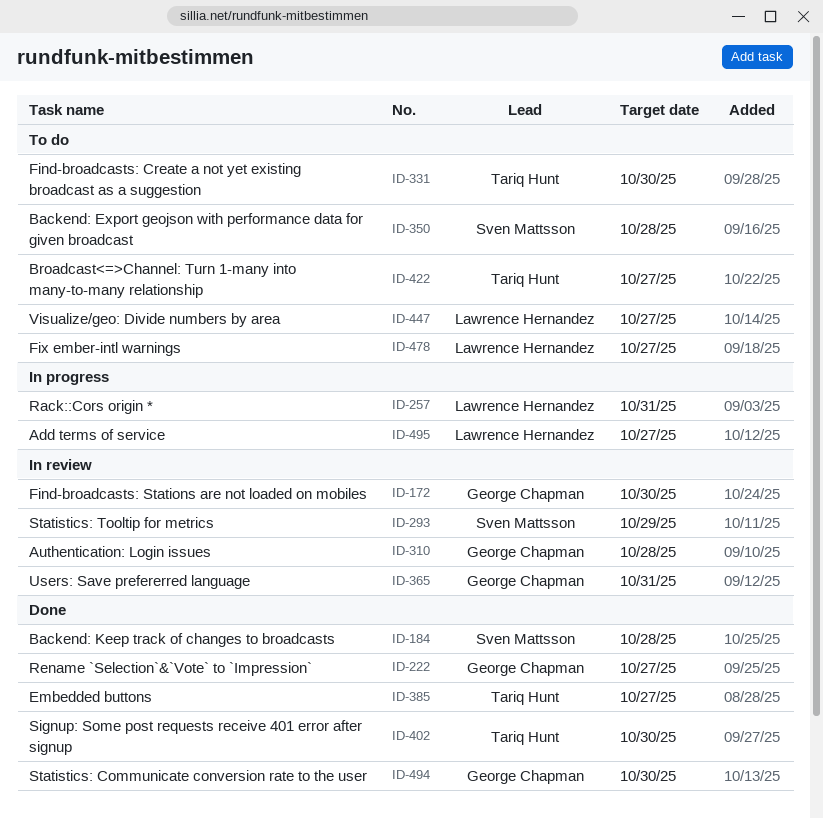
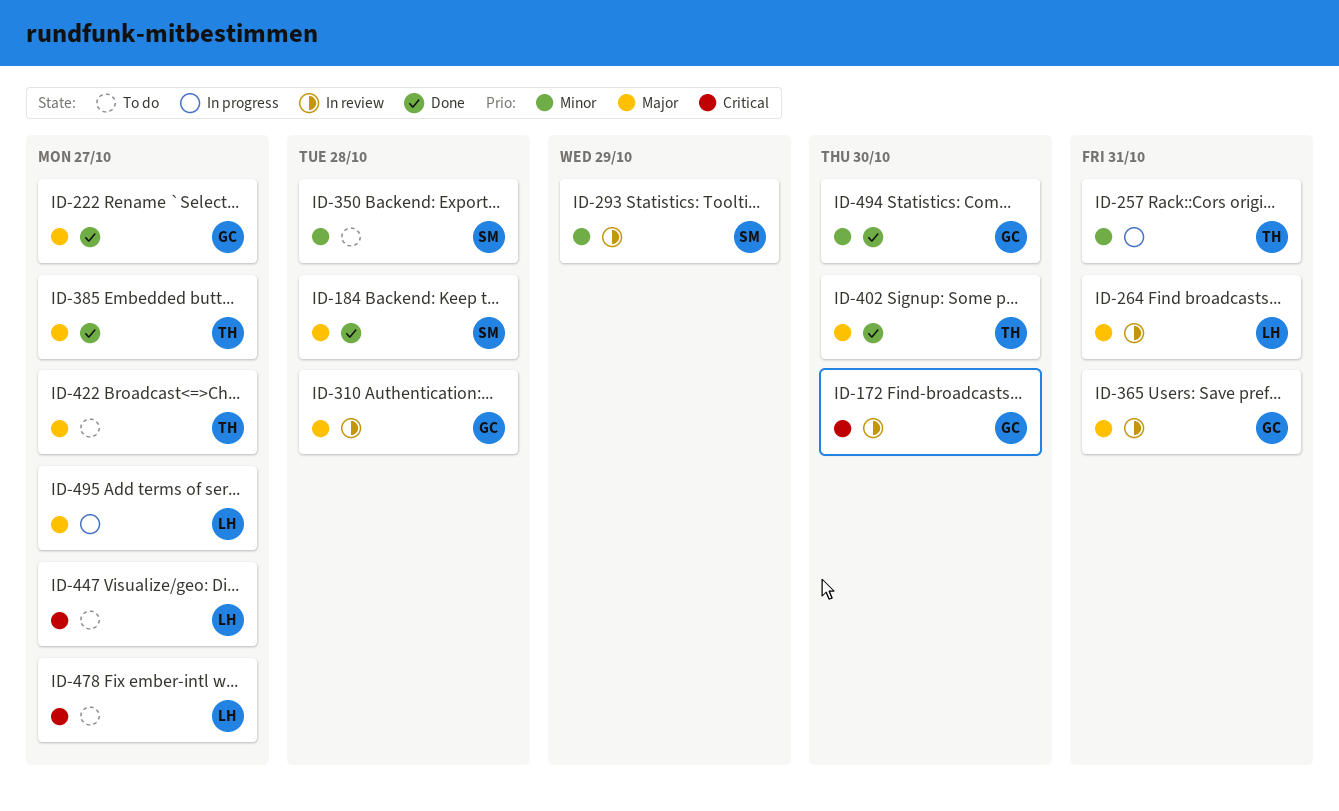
ID-257, owner: Lawrence Hernandez -> Tariq Hunt
ID-264: none -> present
ID-331: present -> none

